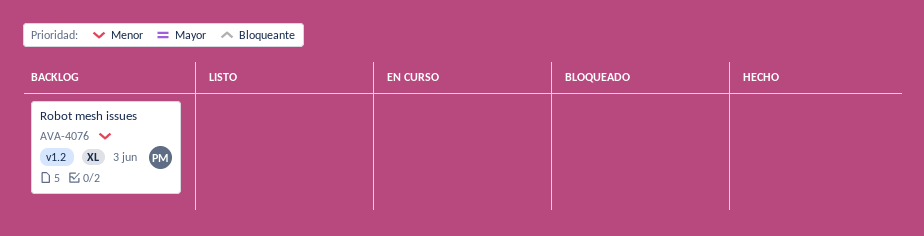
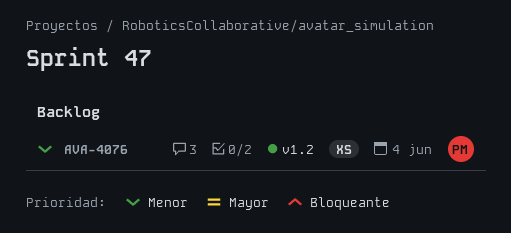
AVA-4076, estimate: XL -> XS
AVA-4076, due: Jun 3 -> Jun 4

